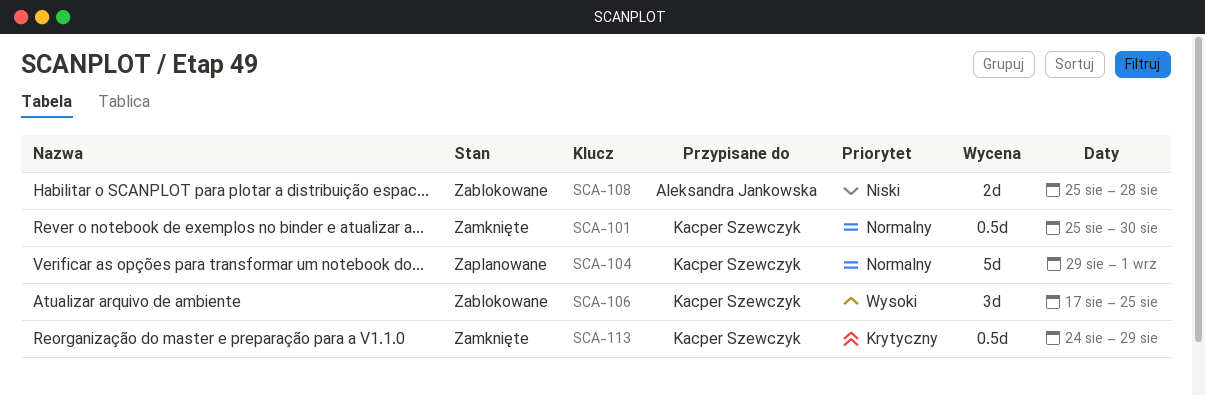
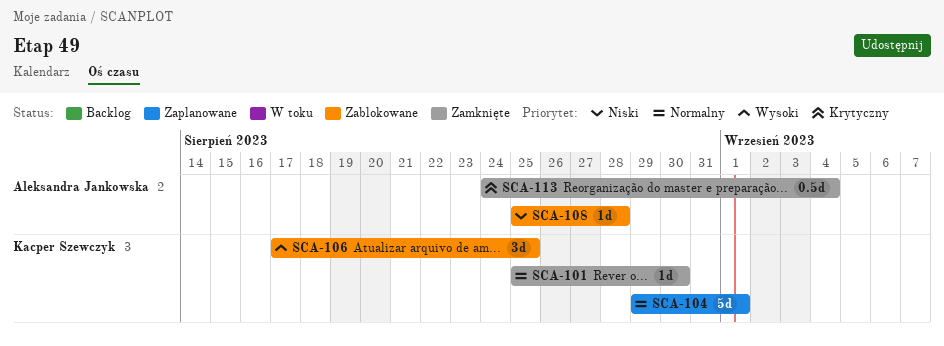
SCA-101, estimate: 0.5d -> 1d
SCA-108, estimate: 2d -> 1d
SCA-113, owner: Kacper Szewczyk -> Aleksandra Jankowska
SCA-113, due: Aug 29 -> Sep 4

